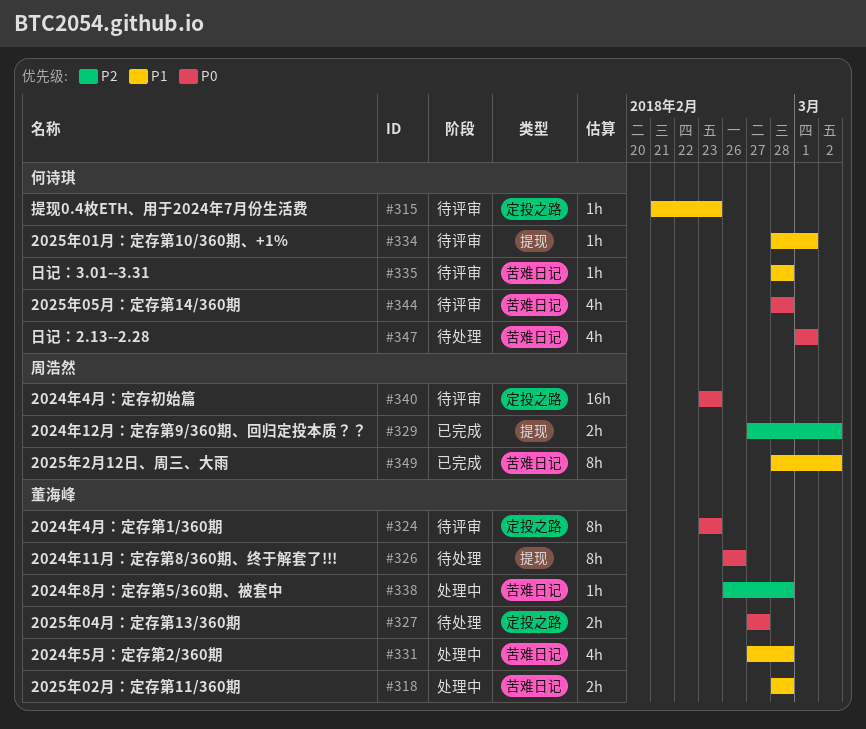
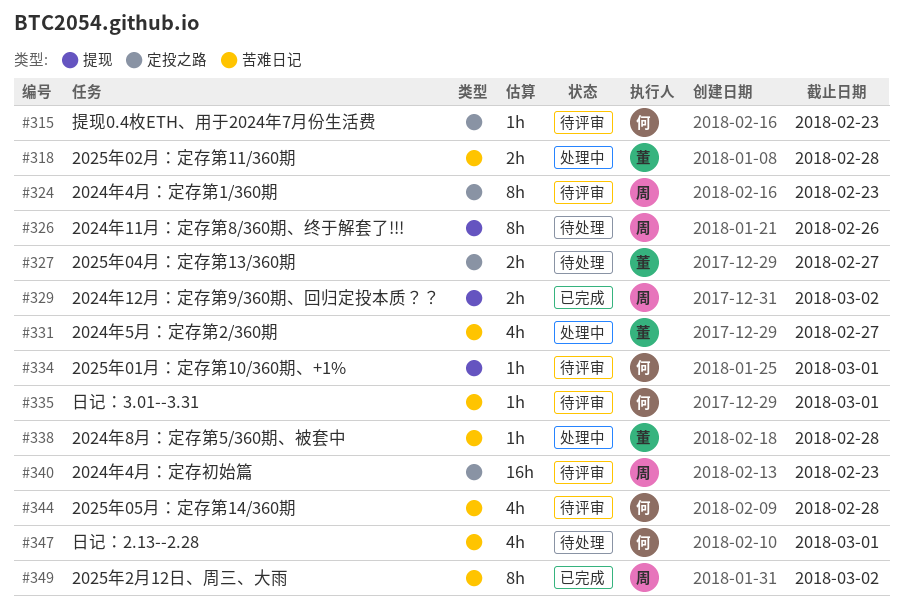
#324, owner: 董海峰 -> 周浩然
#326, owner: 董海峰 -> 周浩然
#331, due: Feb 28 -> Feb 27
#335, due: Feb 28 -> Mar 1

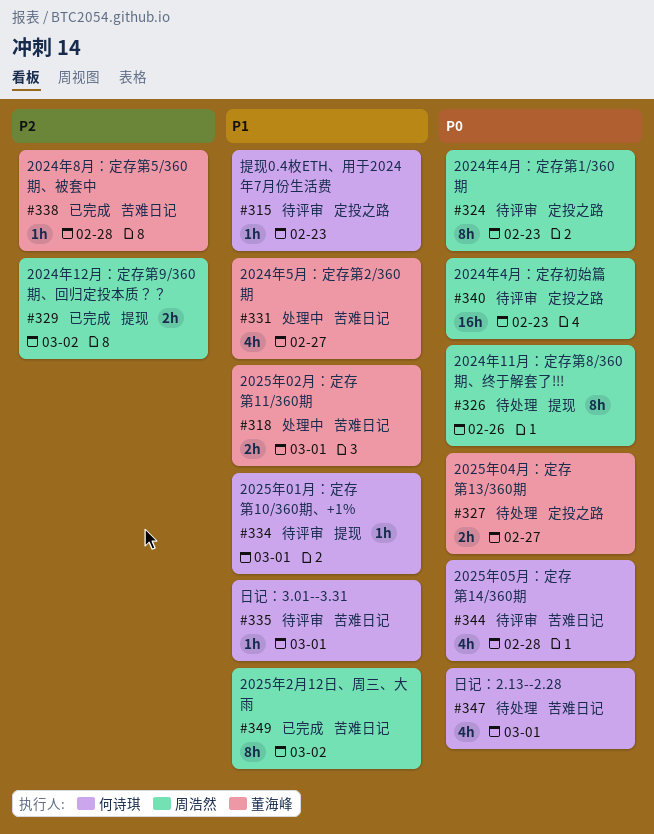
#318, due: Feb 28 -> Mar 1
#338, status: 处理中 -> 已完成

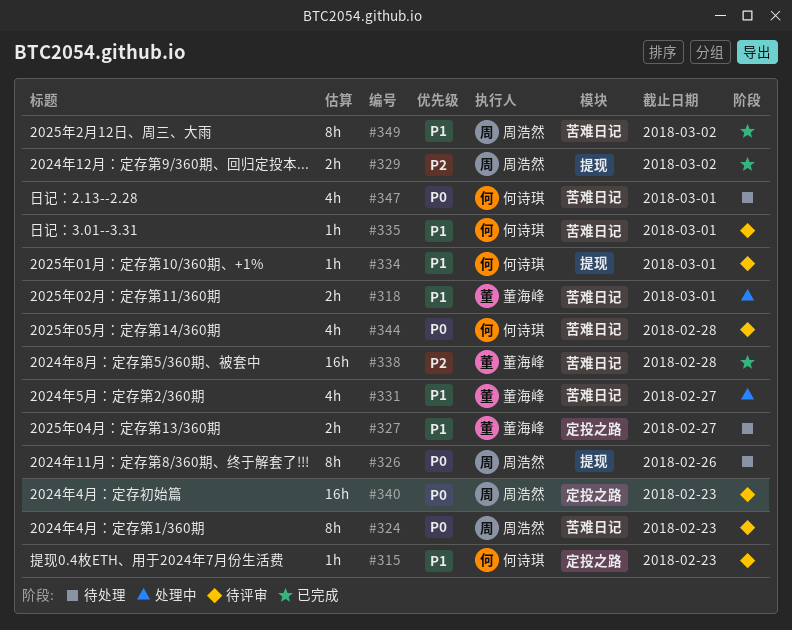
#324, label: 定投之路 -> 苦难日记
#327, priority: P0 -> P1
#338, estimate: 1h -> 16h

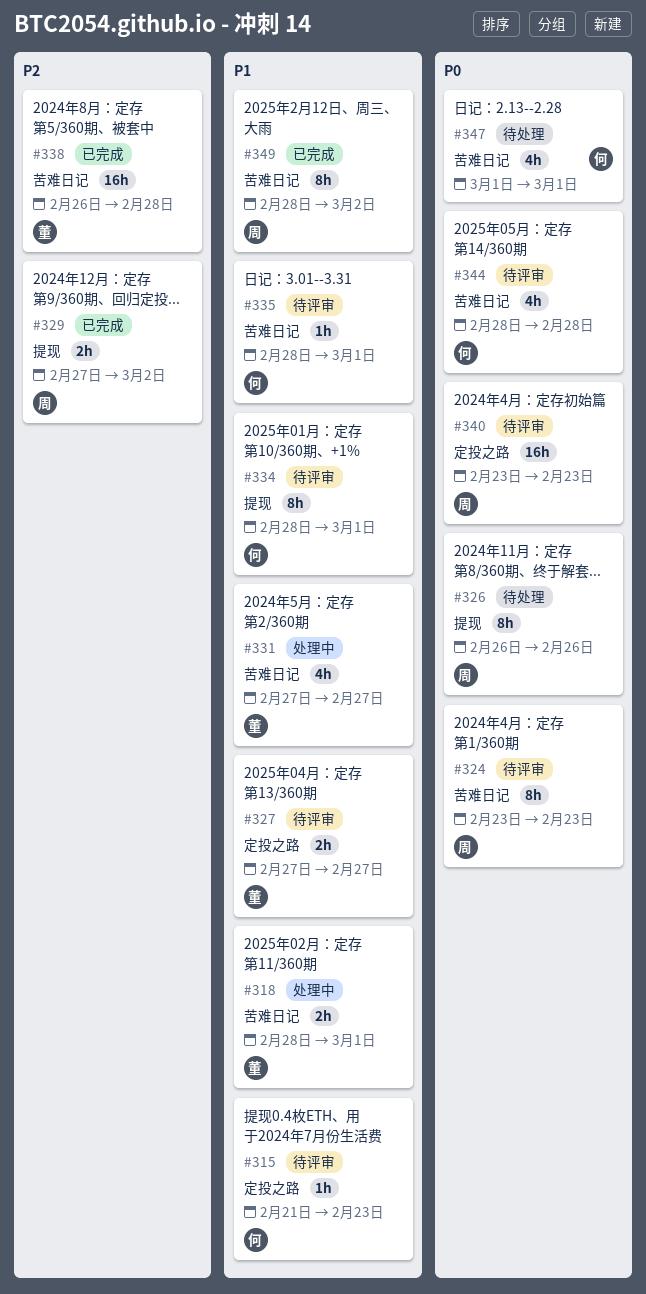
#327, status: 待处理 -> 待评审
#334, estimate: 1h -> 8h

